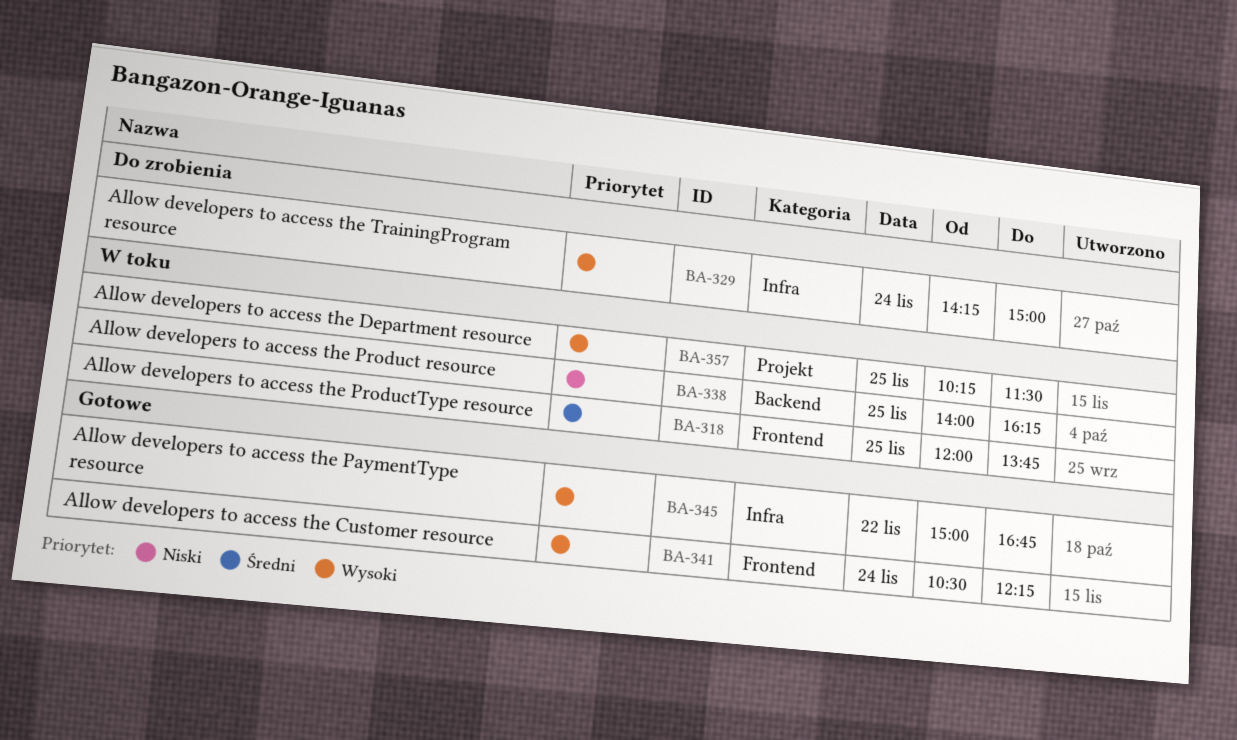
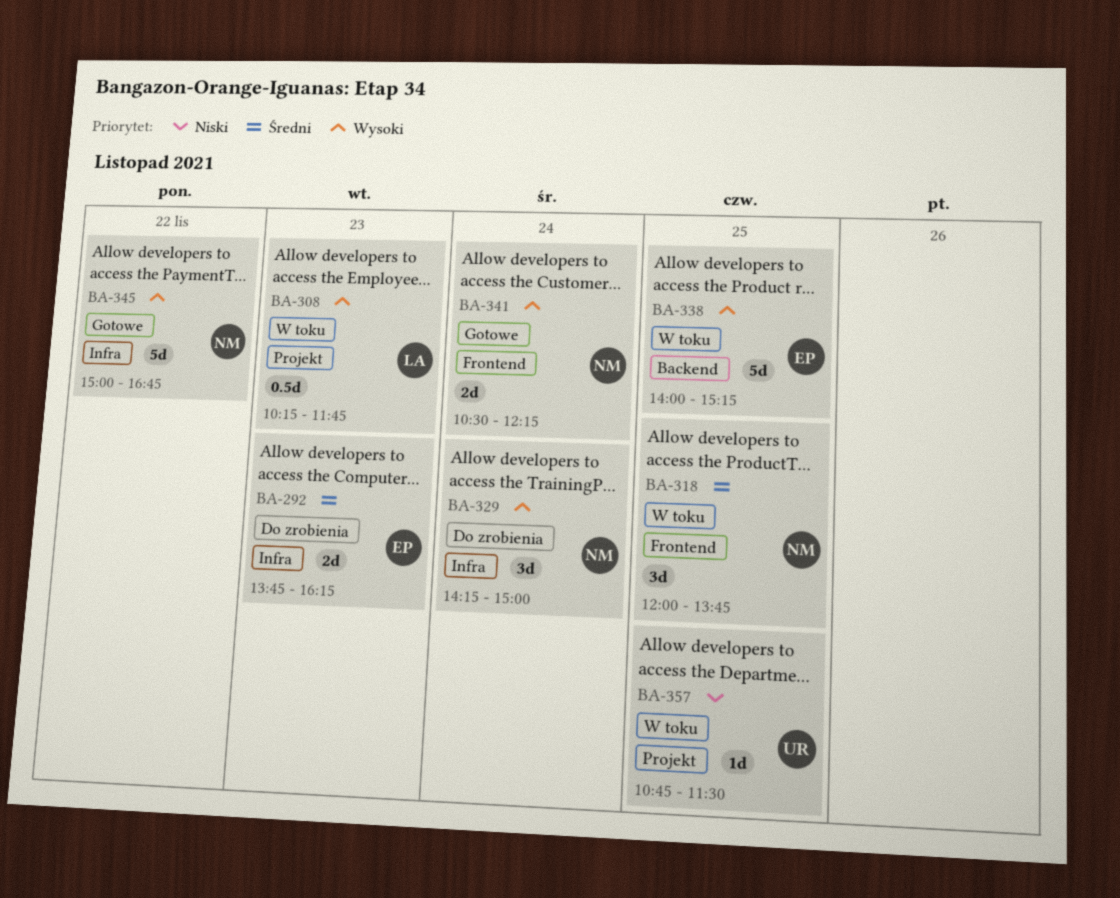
BA-292: none -> present
BA-308: none -> present
BA-338, priority: Niski -> Wysoki
BA-338, ends: 16:15 -> 15:15
BA-357, priority: Wysoki -> Niski
BA-357, begins: 10:15 -> 10:45

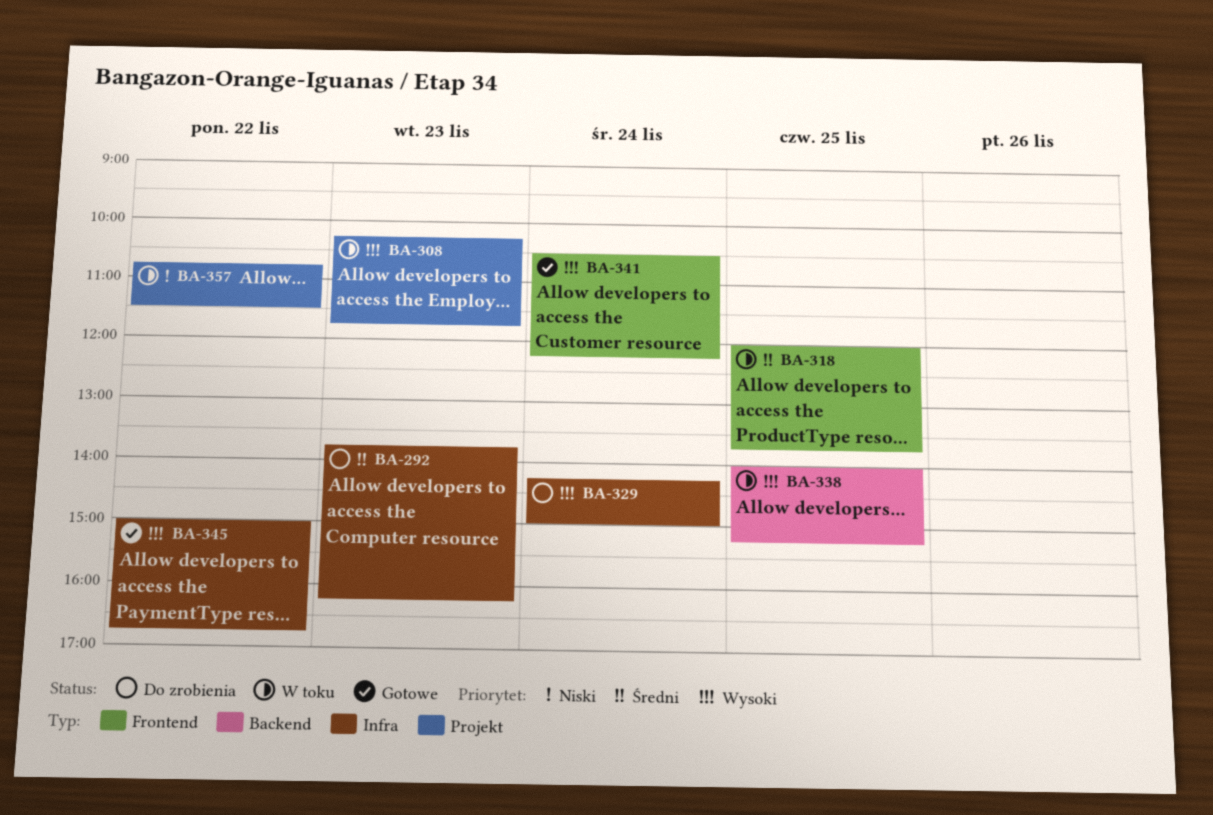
BA-357, day: Nov 25 -> Nov 22

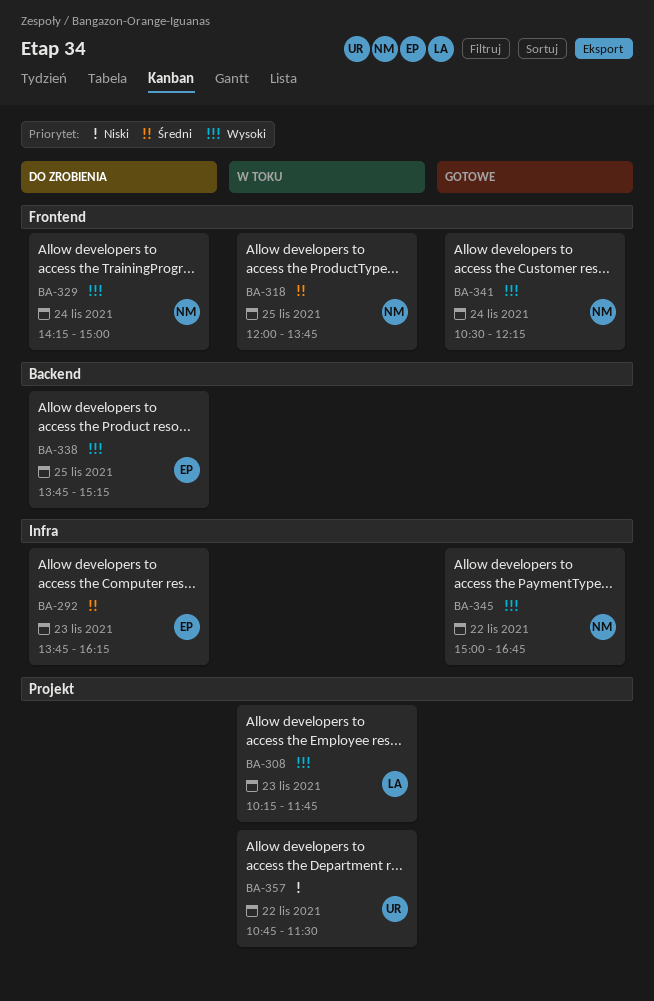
BA-329, label: Infra -> Frontend
BA-338, status: W toku -> Do zrobienia
BA-338, begins: 14:00 -> 13:45

